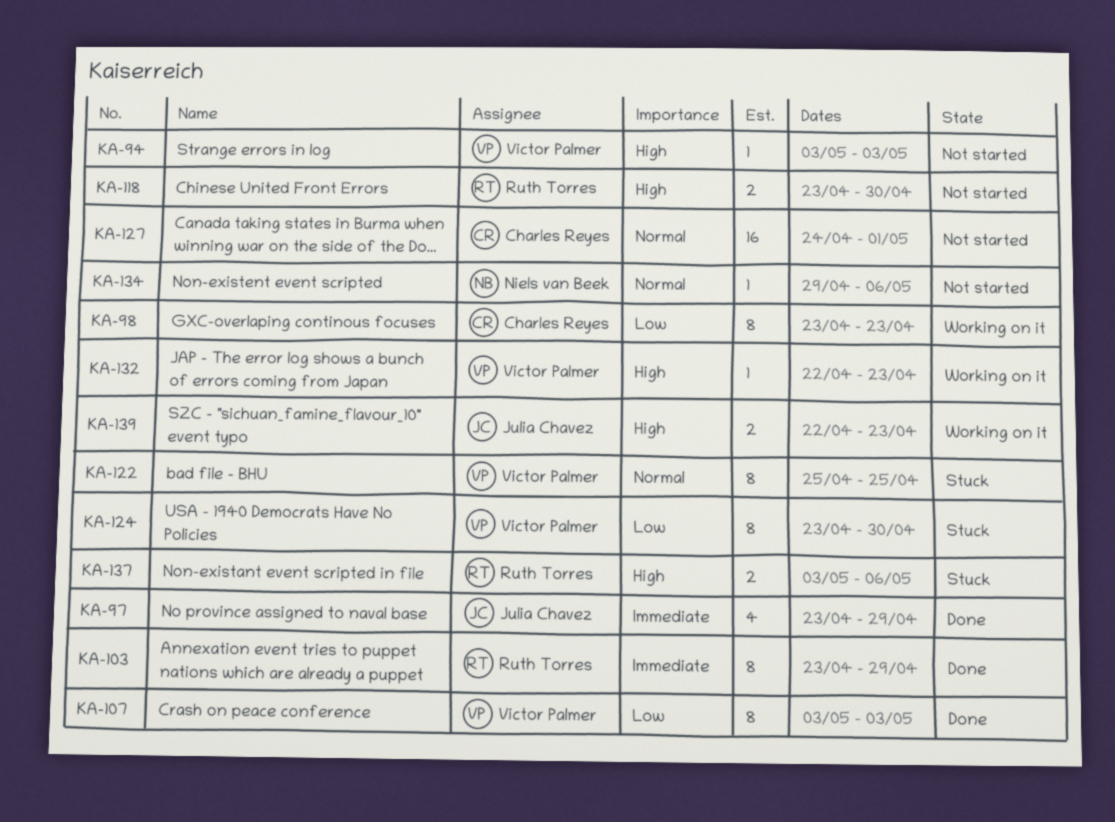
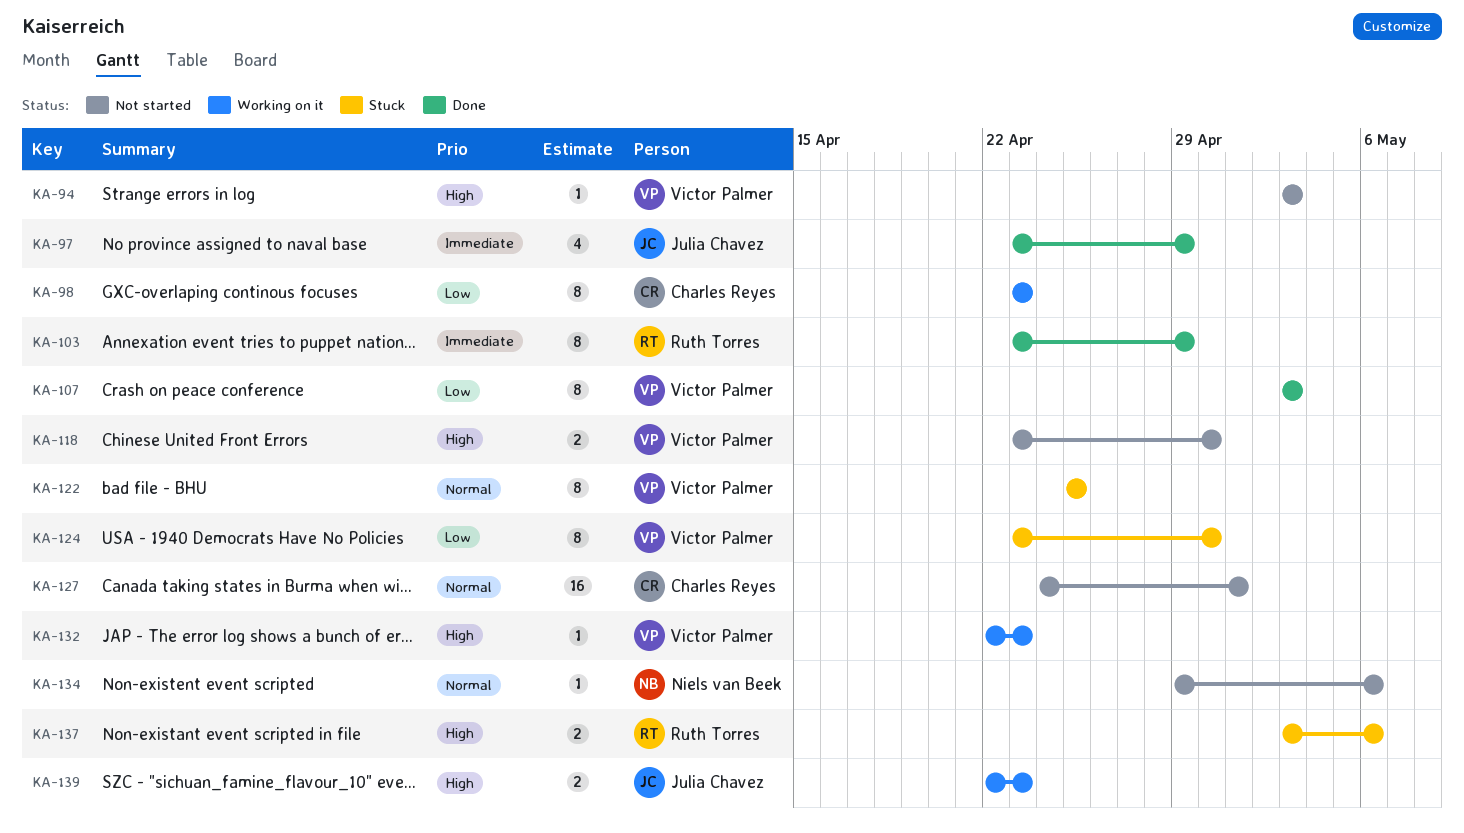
KA-118, owner: Ruth Torres -> Victor Palmer

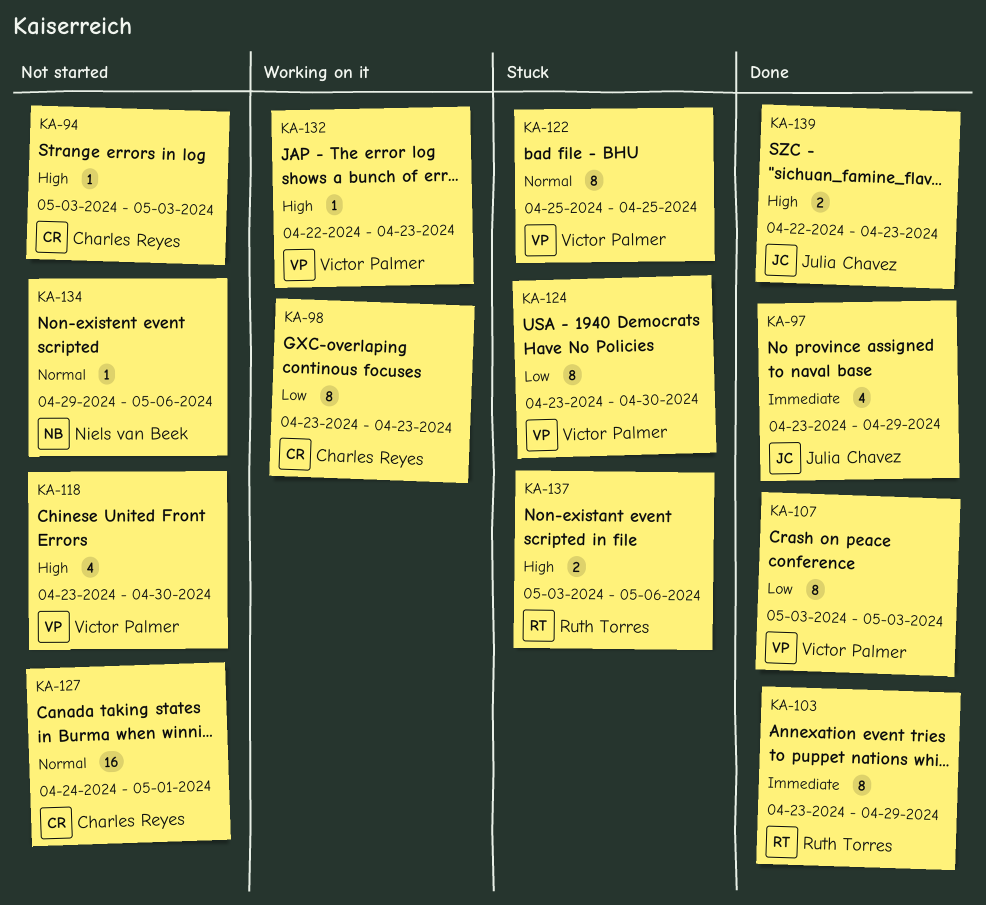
KA-94, owner: Victor Palmer -> Charles Reyes
KA-118, estimate: 2 -> 4
KA-139, status: Working on it -> Done

